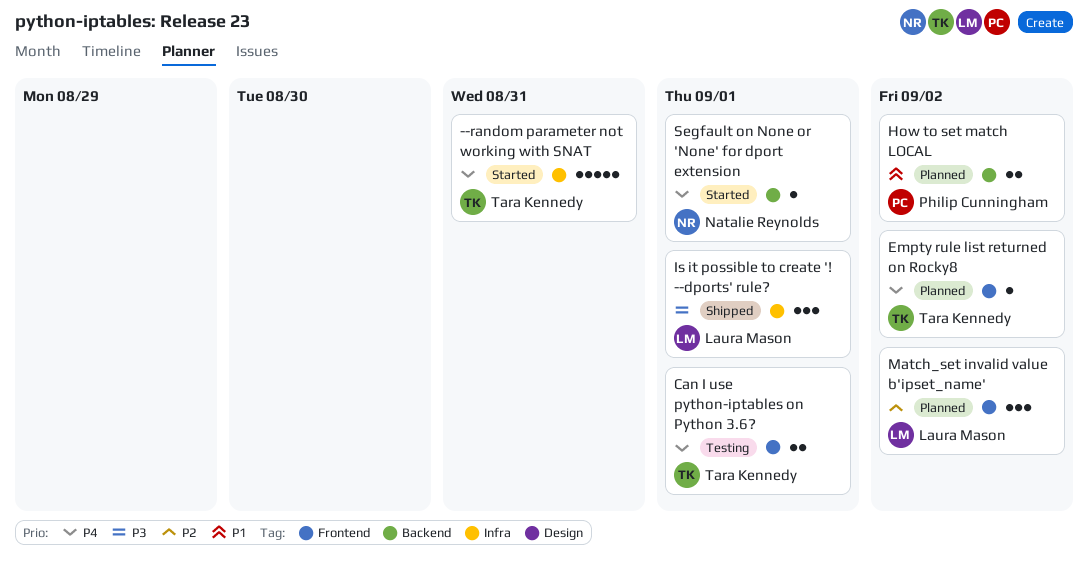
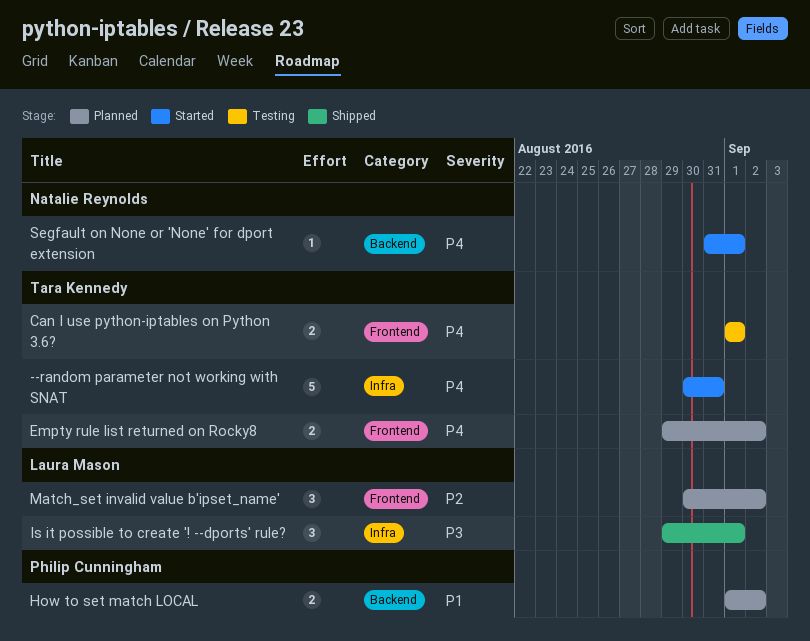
Empty rule list returned on Rocky8, estimate: 1 -> 2

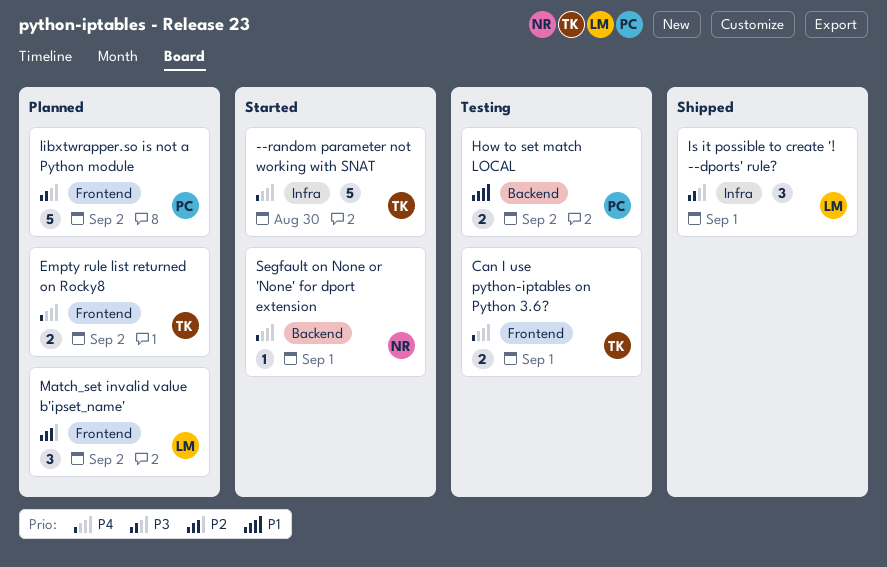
--random parameter not working with SNAT, due: Aug 31 -> Aug 30
How to set match LOCAL, status: Planned -> Testing
libxtwrapper.so is not a Python module: none -> present

